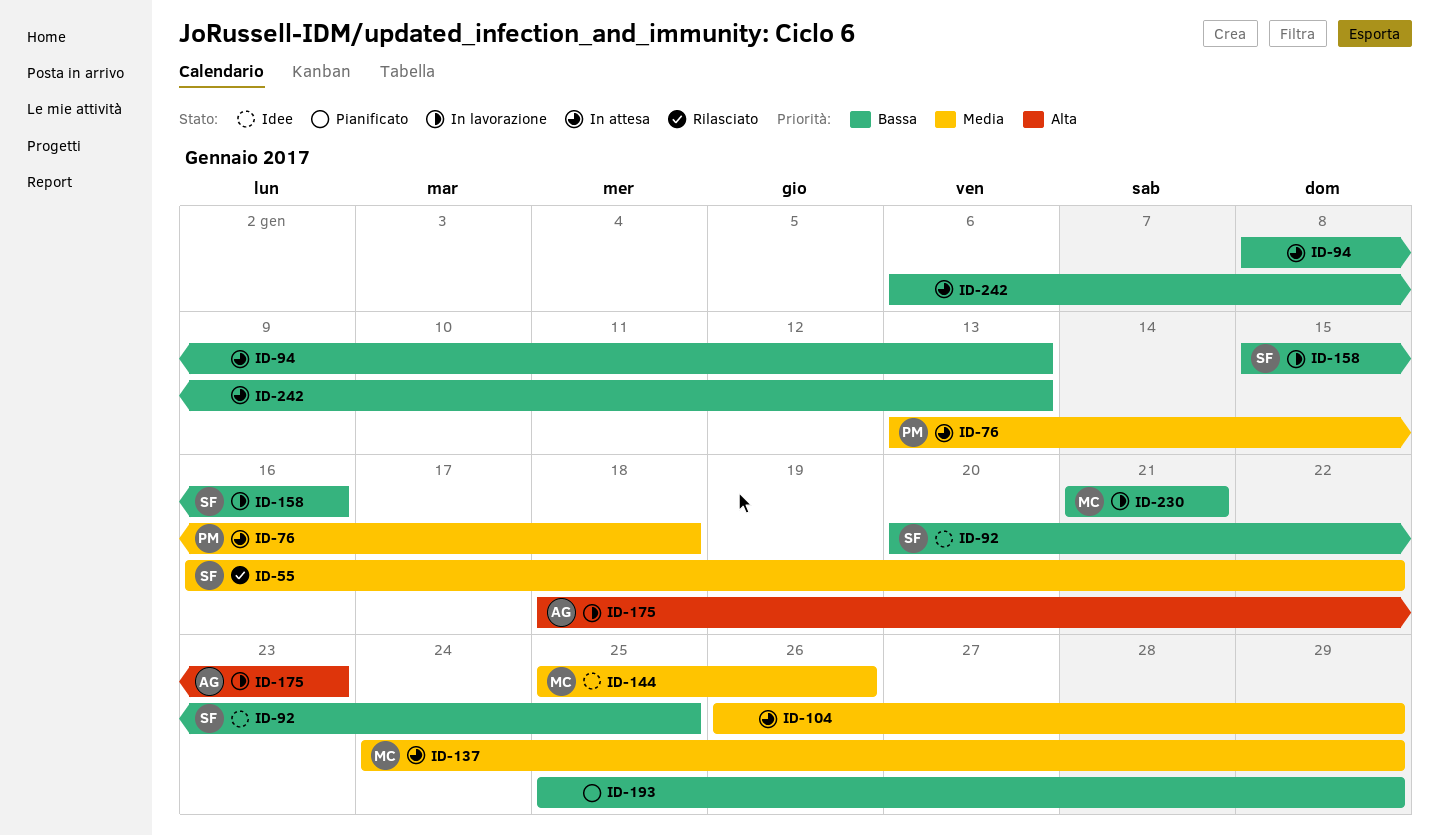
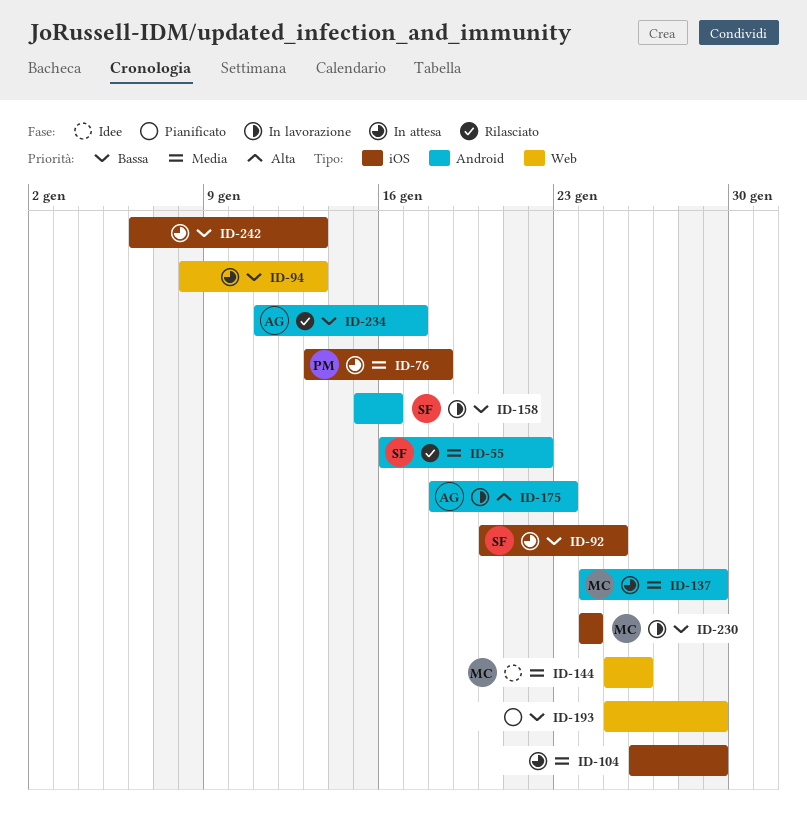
ID-92, status: Idee -> In attesa
ID-230, start: Jan 21 -> Jan 24
ID-230, due: Jan 21 -> Jan 24
ID-234: none -> present

